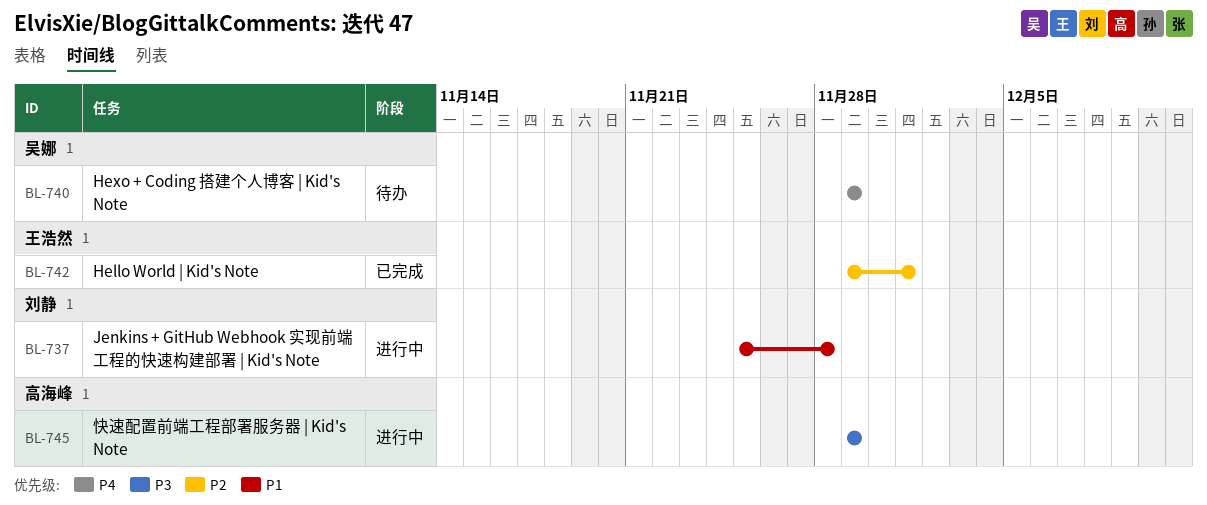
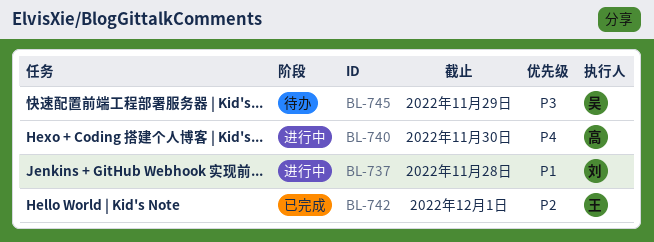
BL-740, status: 待办 -> 进行中
BL-740, owner: 吴娜 -> 高海峰
BL-740, due: Nov 29 -> Nov 30
BL-745, status: 进行中 -> 待办
BL-745, owner: 高海峰 -> 吴娜

